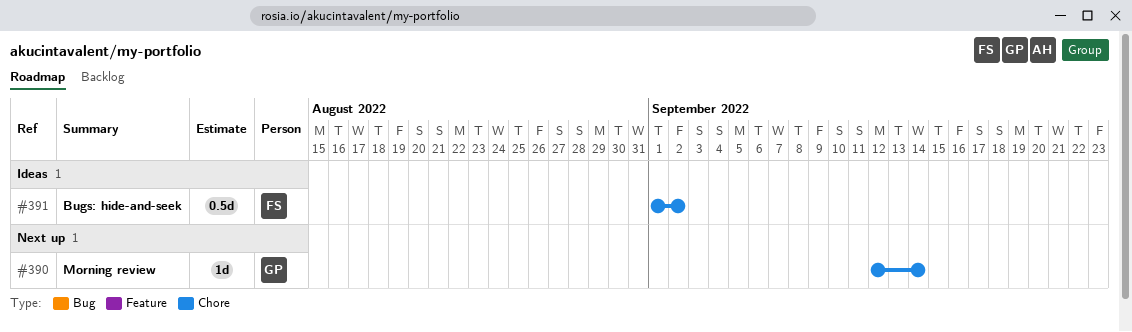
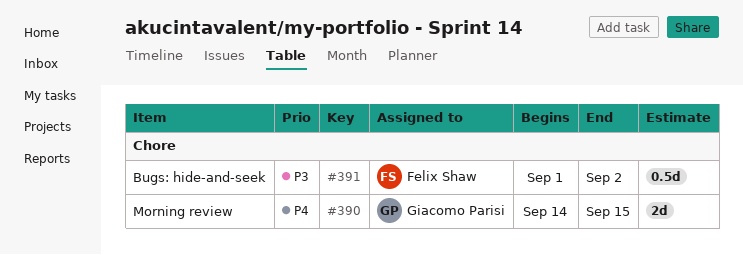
#390, estimate: 1d -> 2d
#390, start: Sep 12 -> Sep 14
#390, due: Sep 14 -> Sep 15

